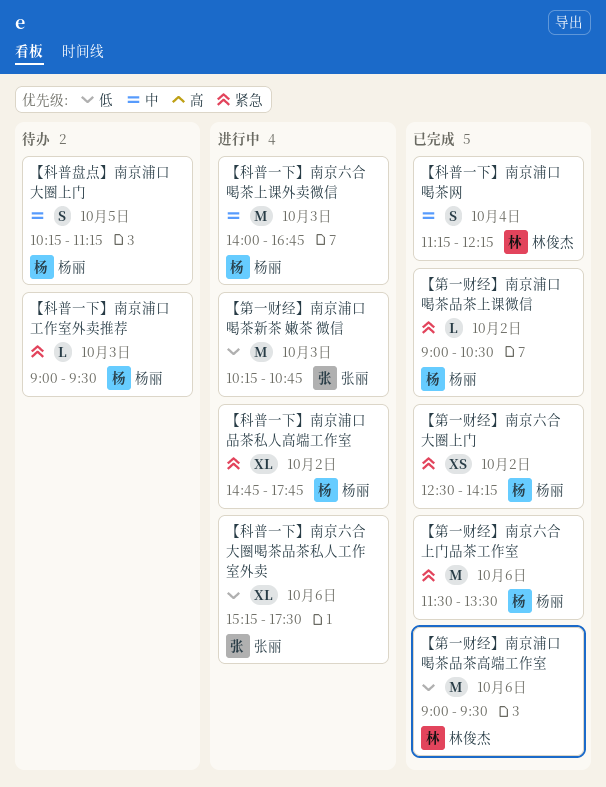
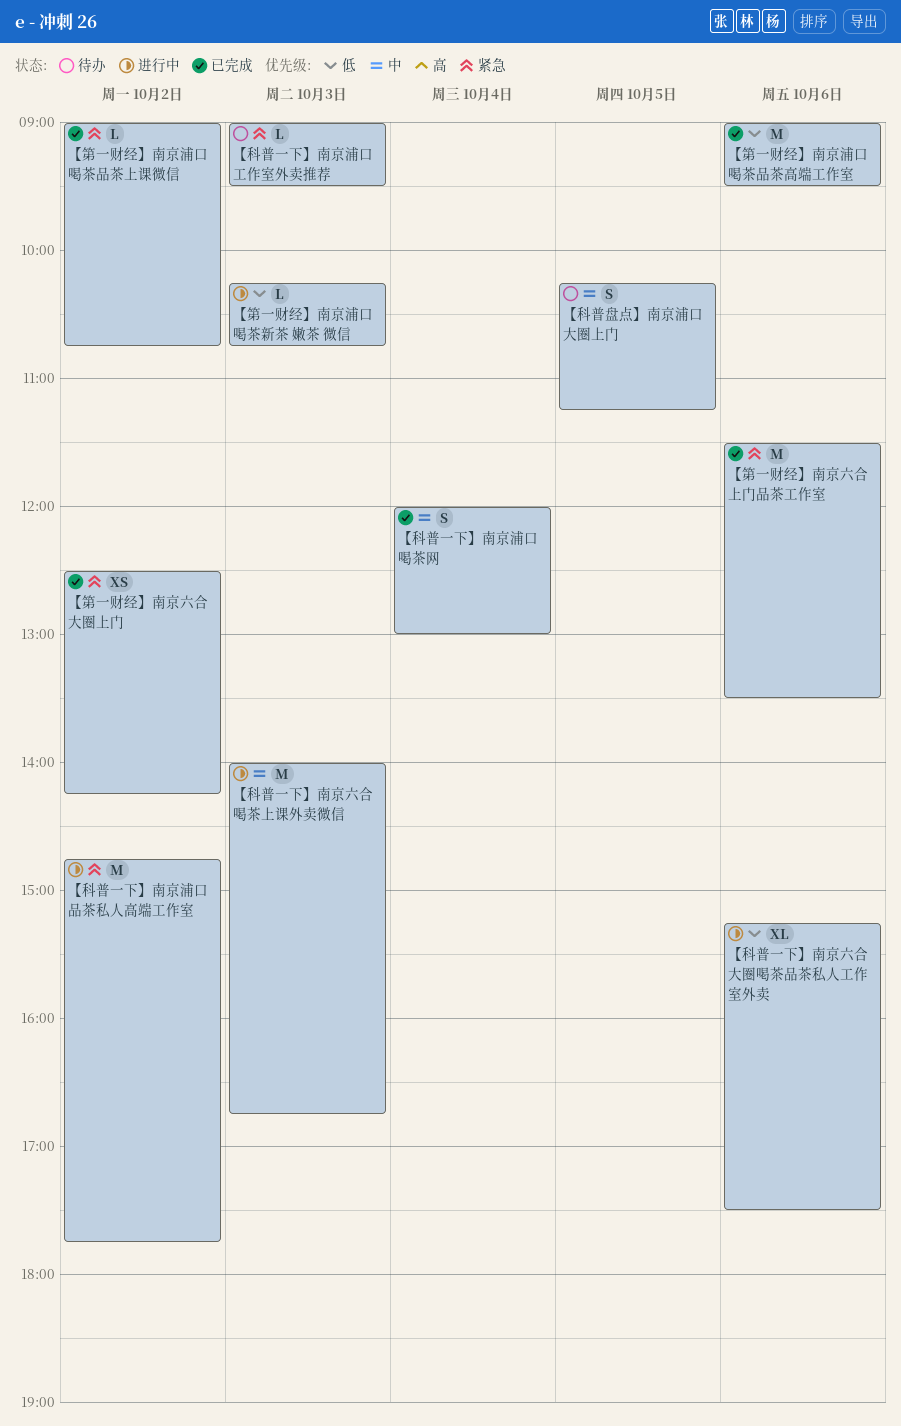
【科普一下】南京浦口品茶私人高端工作室, estimate: XL -> M
【科普一下】南京浦口喝茶网, begins: 11:15 -> 12:00
【科普一下】南京浦口喝茶网, ends: 12:15 -> 13:00
【第一财经】南京浦口喝茶品茶上课微信, ends: 10:30 -> 10:45
【第一财经】南京浦口喝茶新茶 嫩茶 微信, estimate: M -> L

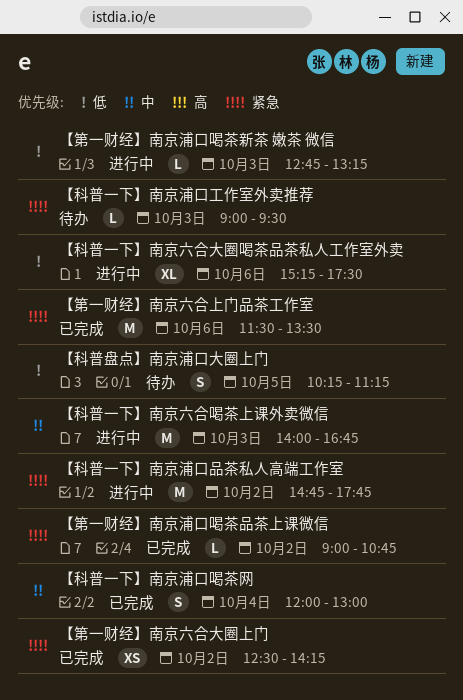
【科普盘点】南京浦口大圈上门, priority: 中 -> 低
【第一财经】南京浦口喝茶品茶高端工作室: present -> none
【第一财经】南京浦口喝茶新茶 嫩茶 微信, begins: 10:15 -> 12:45
【第一财经】南京浦口喝茶新茶 嫩茶 微信, ends: 10:45 -> 13:15

